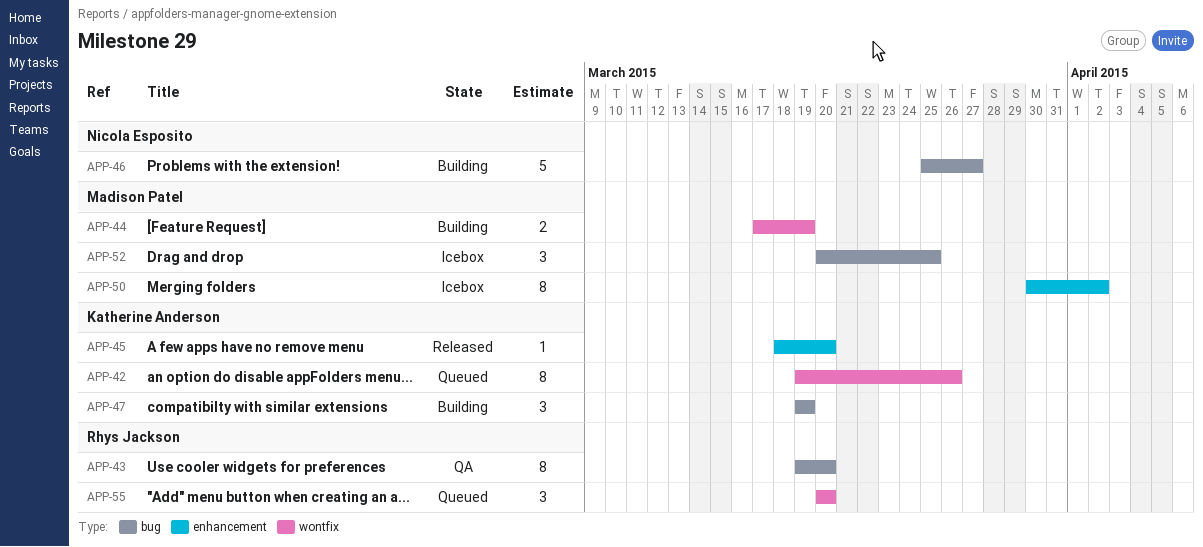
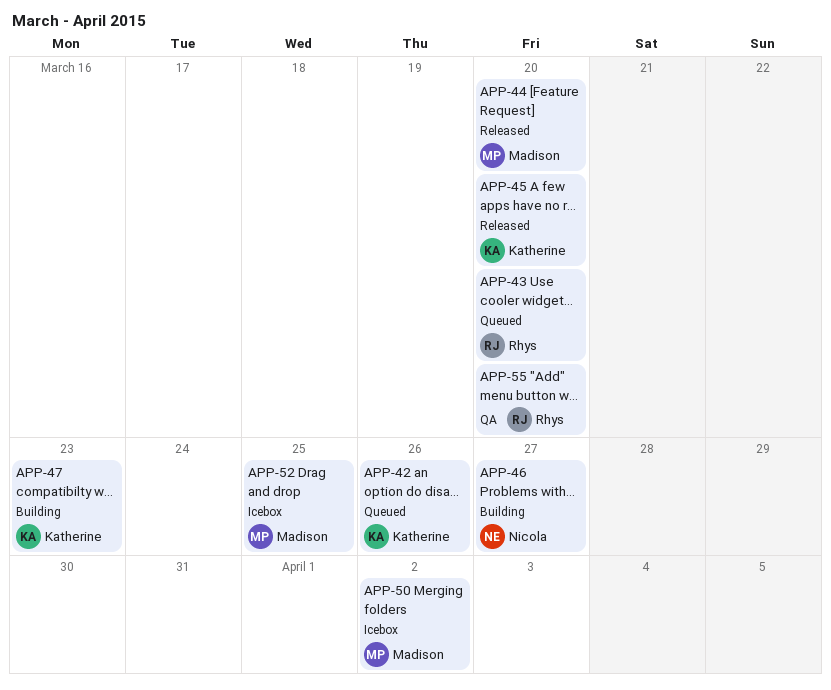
APP-43, status: QA -> Queued
APP-44, status: Building -> Released
APP-44, due: Mar 19 -> Mar 20
APP-47, due: Mar 19 -> Mar 23
APP-55, status: Queued -> QA

